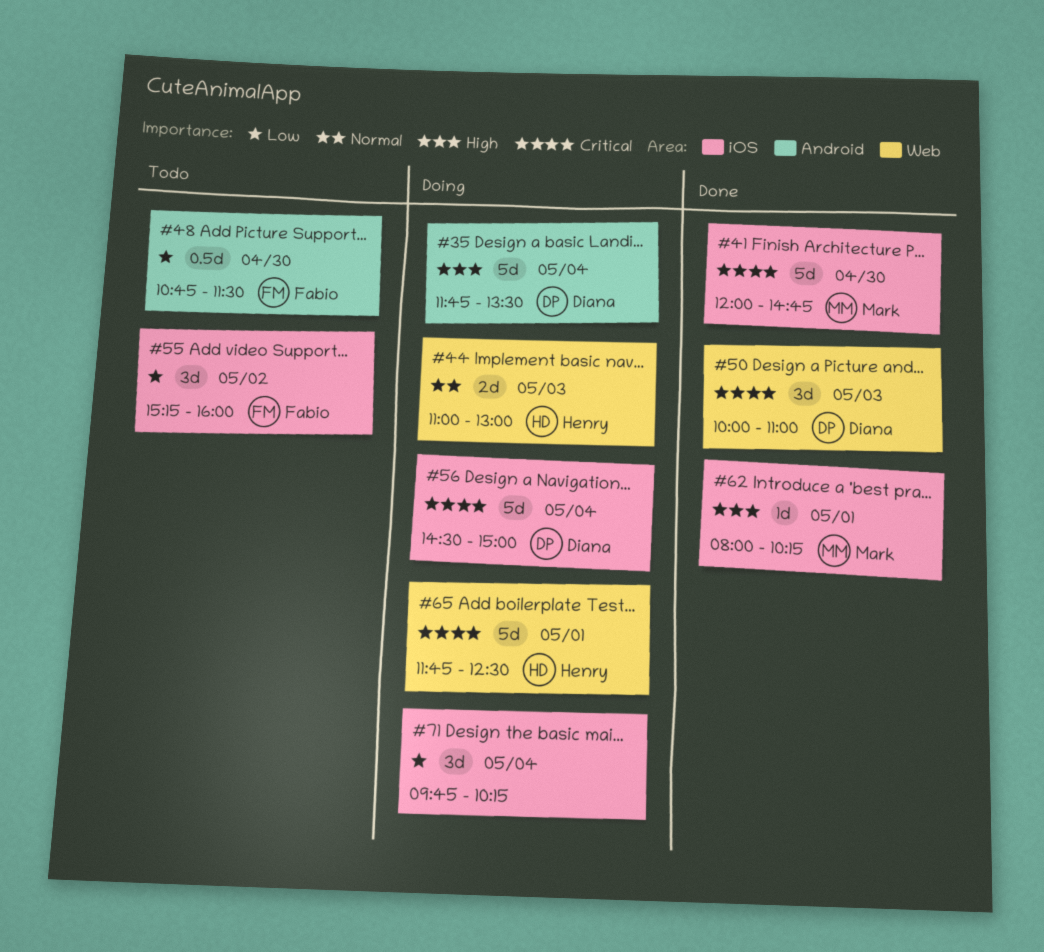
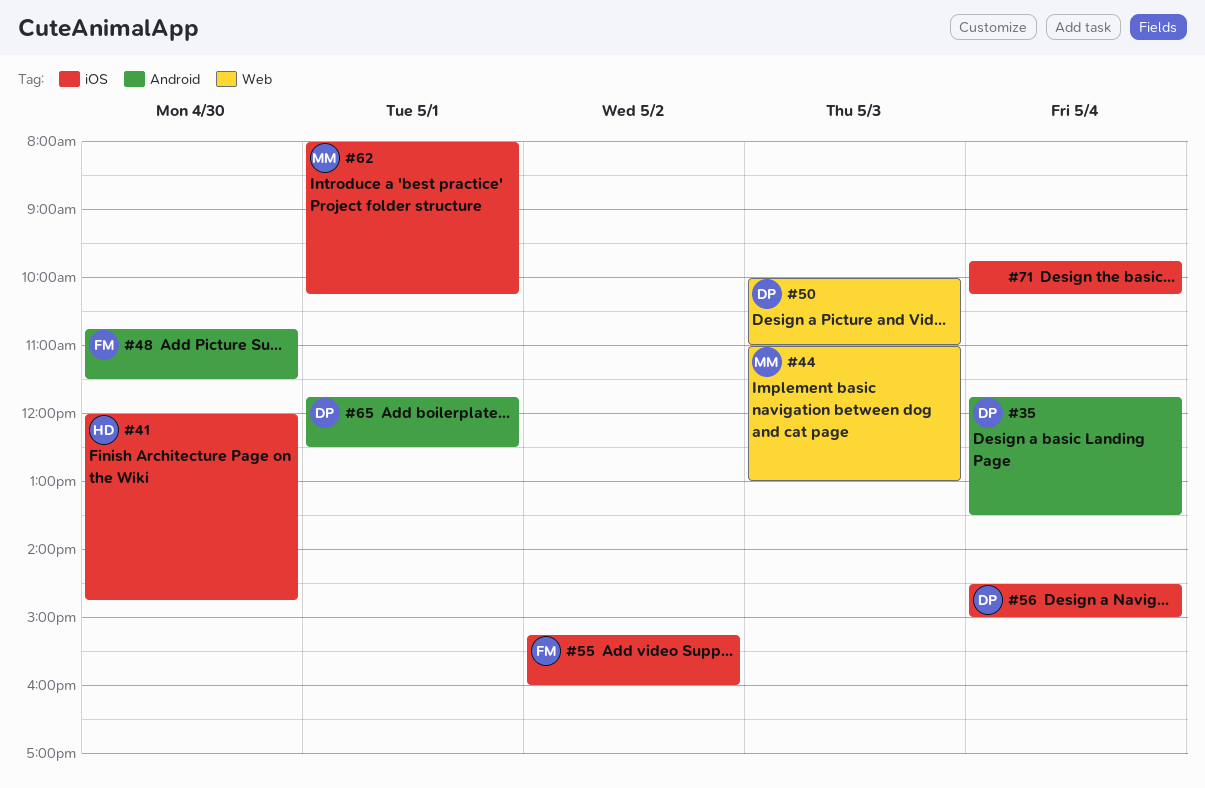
#41, owner: Mark -> Henry
#44, owner: Henry -> Mark
#65, owner: Henry -> Diana
#65, label: Web -> Android

